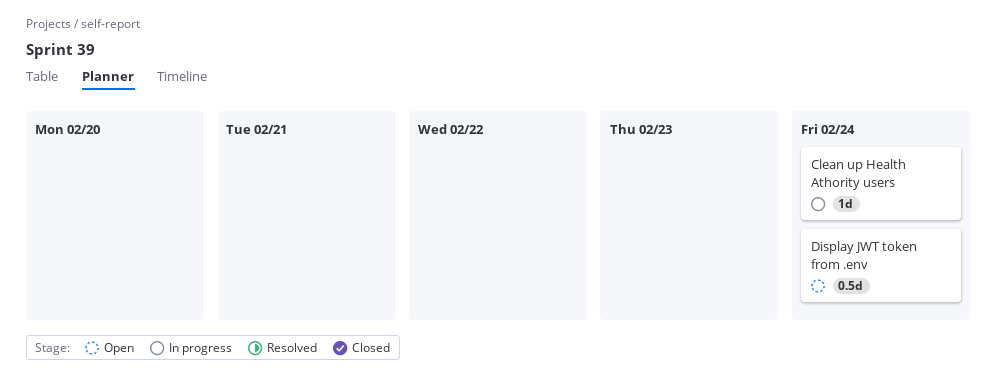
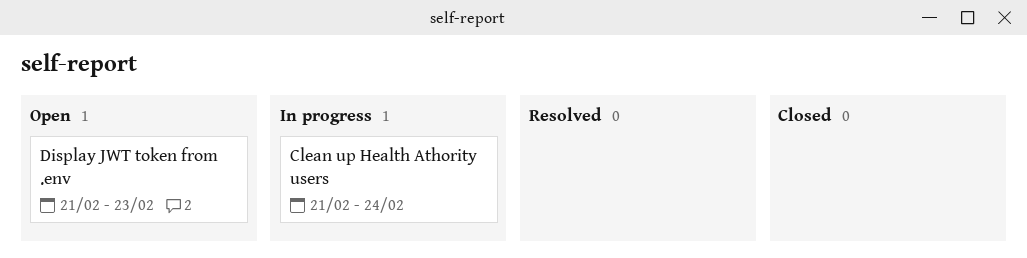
Display JWT token from .env, due: Feb 24 -> Feb 23

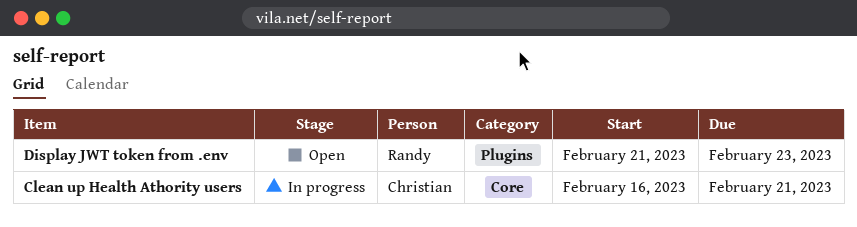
Clean up Health Athority users, start: Feb 21 -> Feb 16
Clean up Health Athority users, due: Feb 24 -> Feb 21

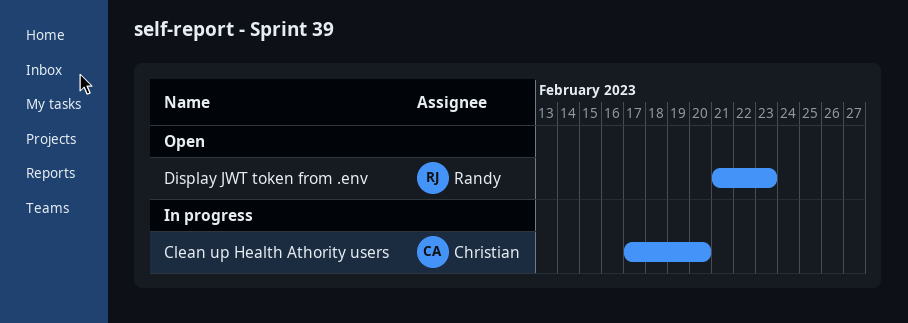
Clean up Health Athority users, start: Feb 16 -> Feb 17
Clean up Health Athority users, due: Feb 21 -> Feb 20

